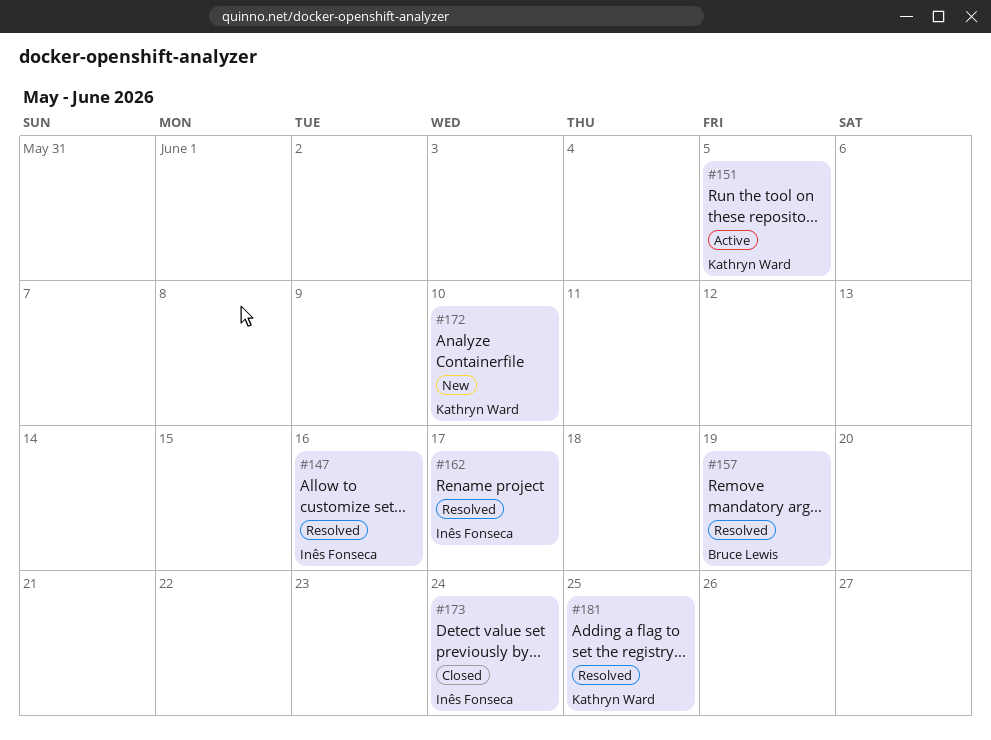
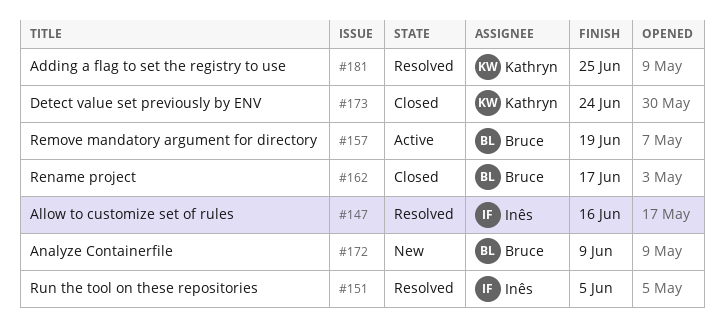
#151, status: Active -> Resolved
#151, owner: Kathryn Ward -> Inês Fonseca
#157, status: Resolved -> Active
#162, status: Resolved -> Closed
#162, owner: Inês Fonseca -> Bruce Lewis
#172, owner: Kathryn Ward -> Bruce Lewis
#172, due: Jun 10 -> Jun 9
#173, owner: Inês Fonseca -> Kathryn Ward

